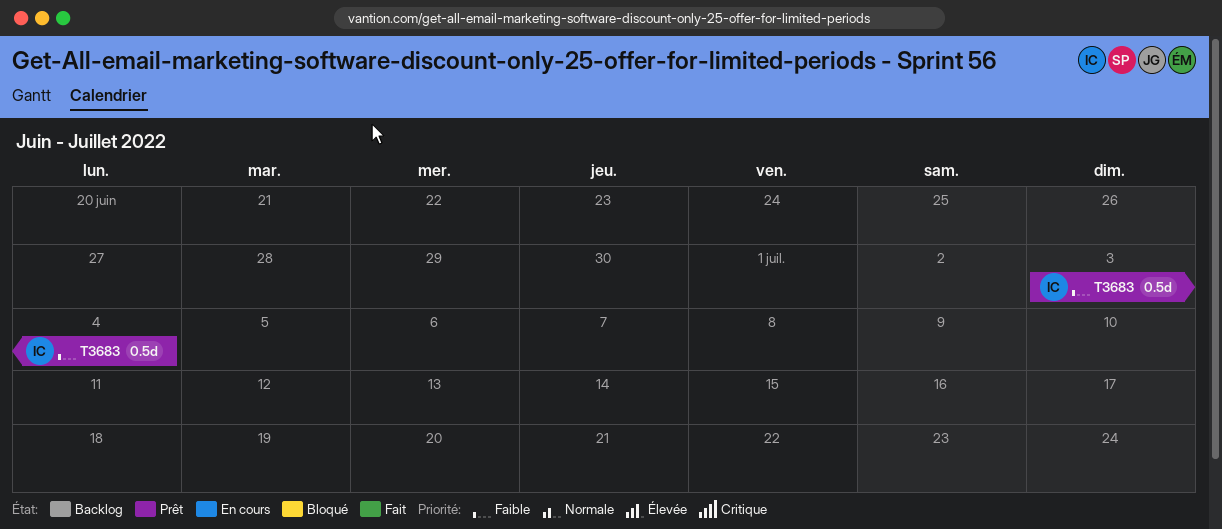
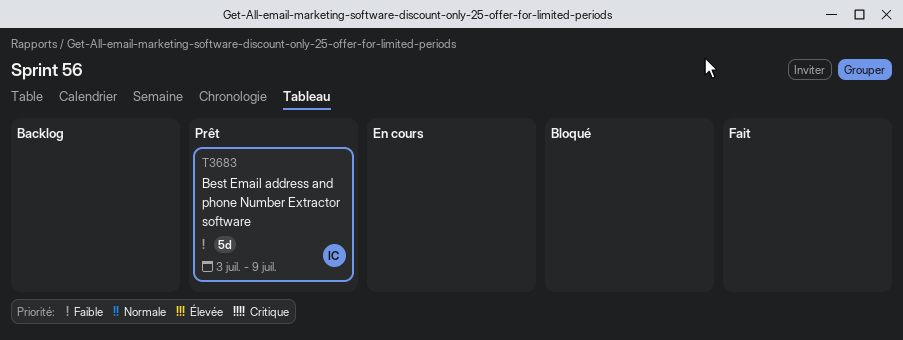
T3683, estimate: 0.5d -> 5d
T3683, due: Jul 4 -> Jul 9

